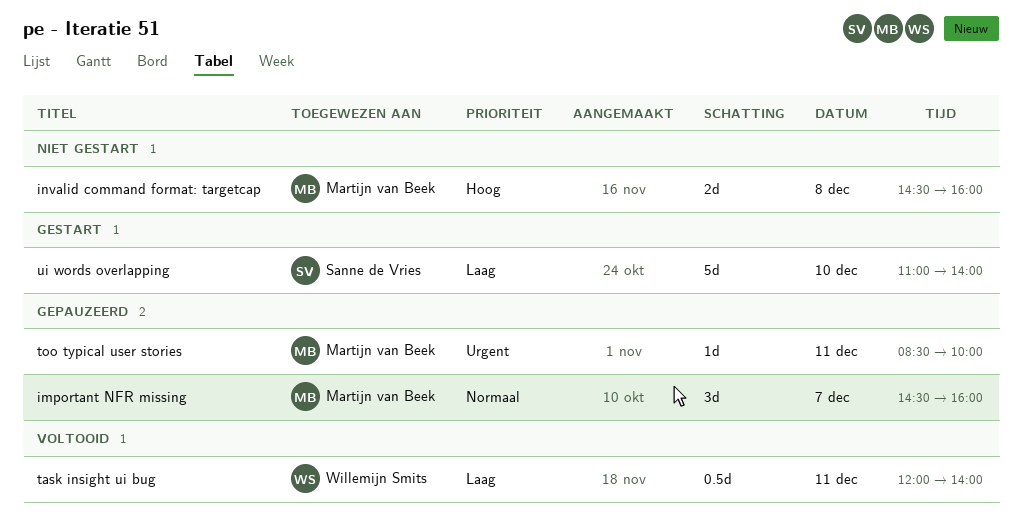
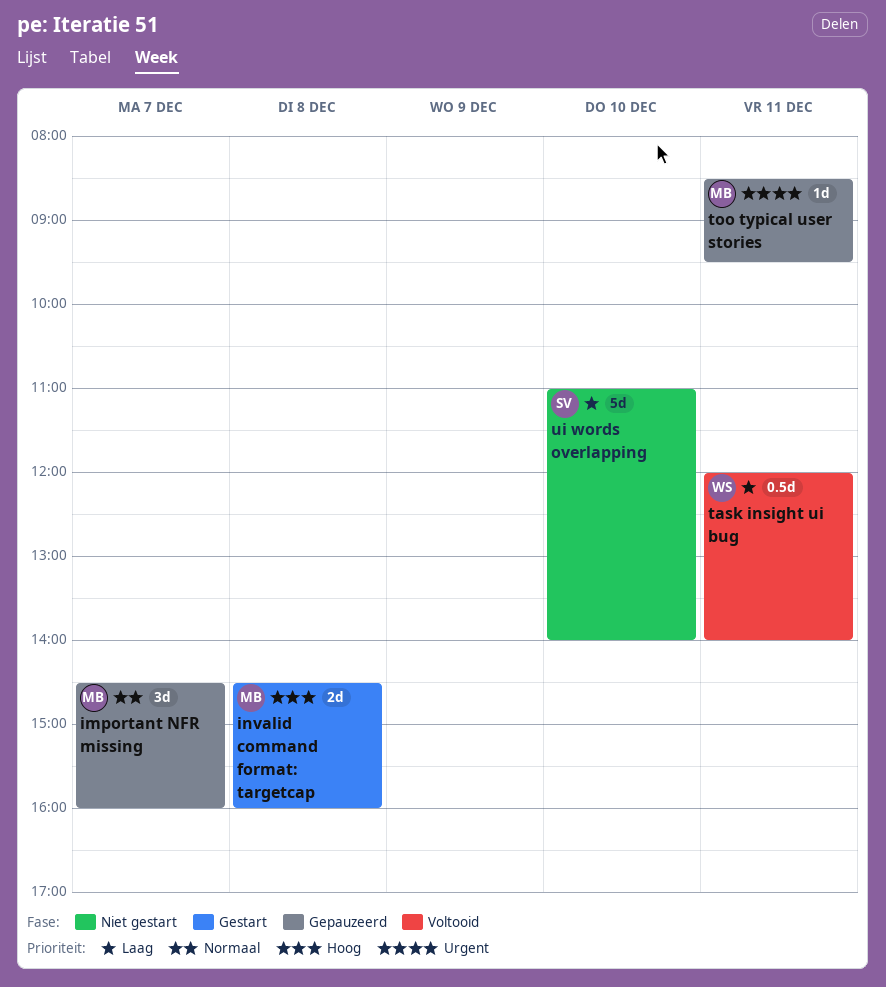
invalid command format: targetcap, status: Niet gestart -> Gestart
too typical user stories, ends: 10:00 -> 09:30
ui words overlapping, status: Gestart -> Niet gestart

